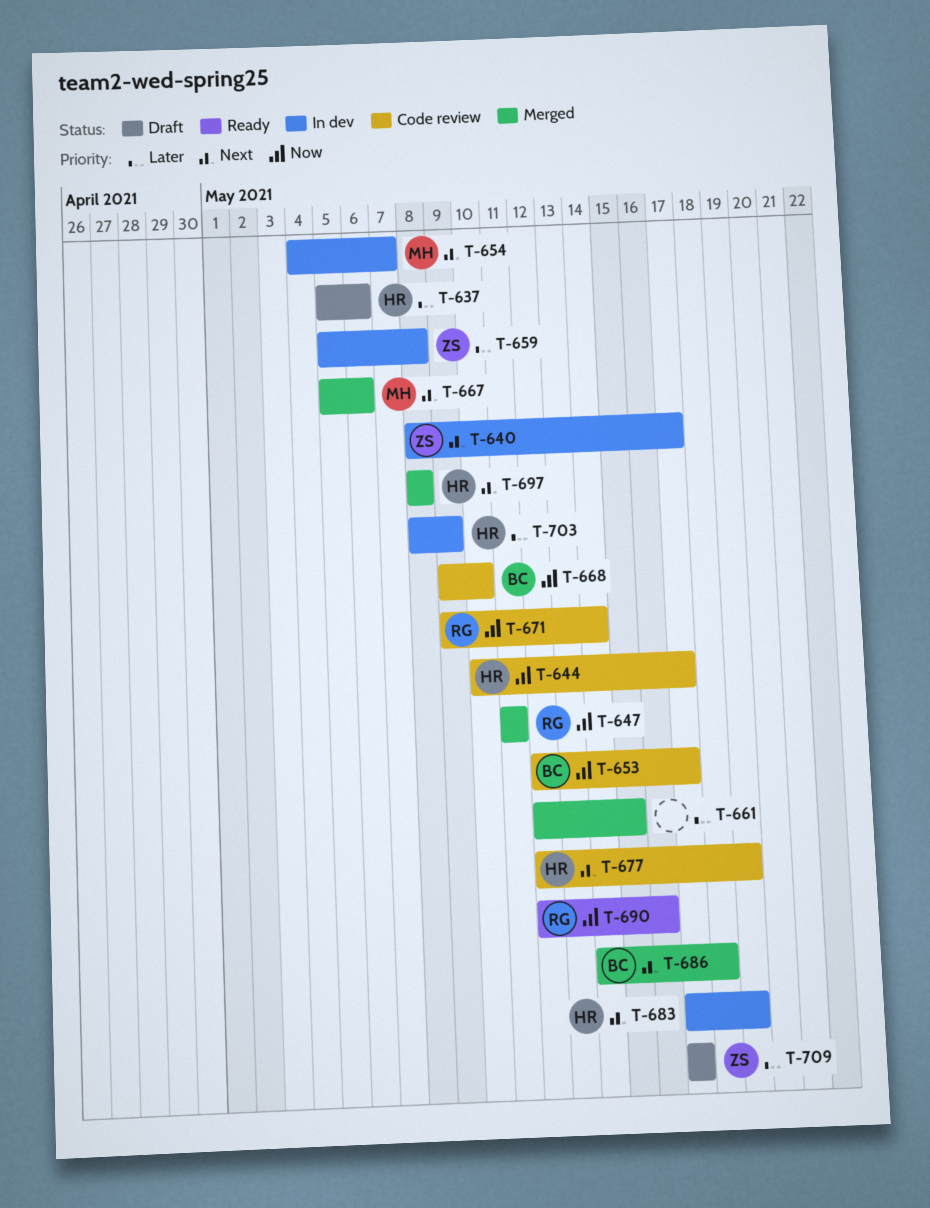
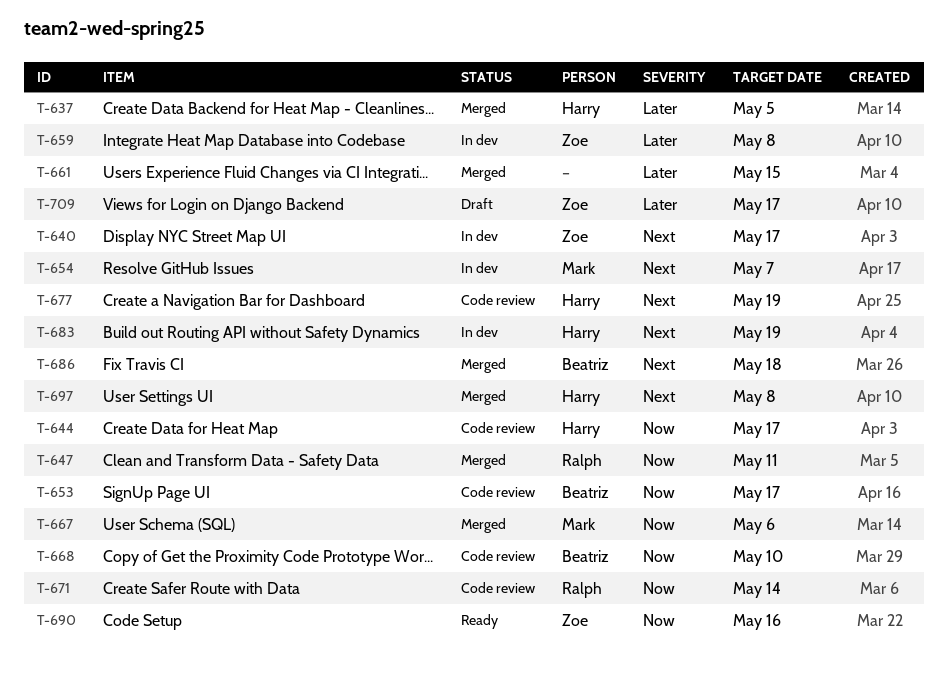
T-637, status: Draft -> Merged
T-637, due: May 6 -> May 5
T-667, priority: Next -> Now
T-690, owner: Ralph -> Zoe
T-703: present -> none

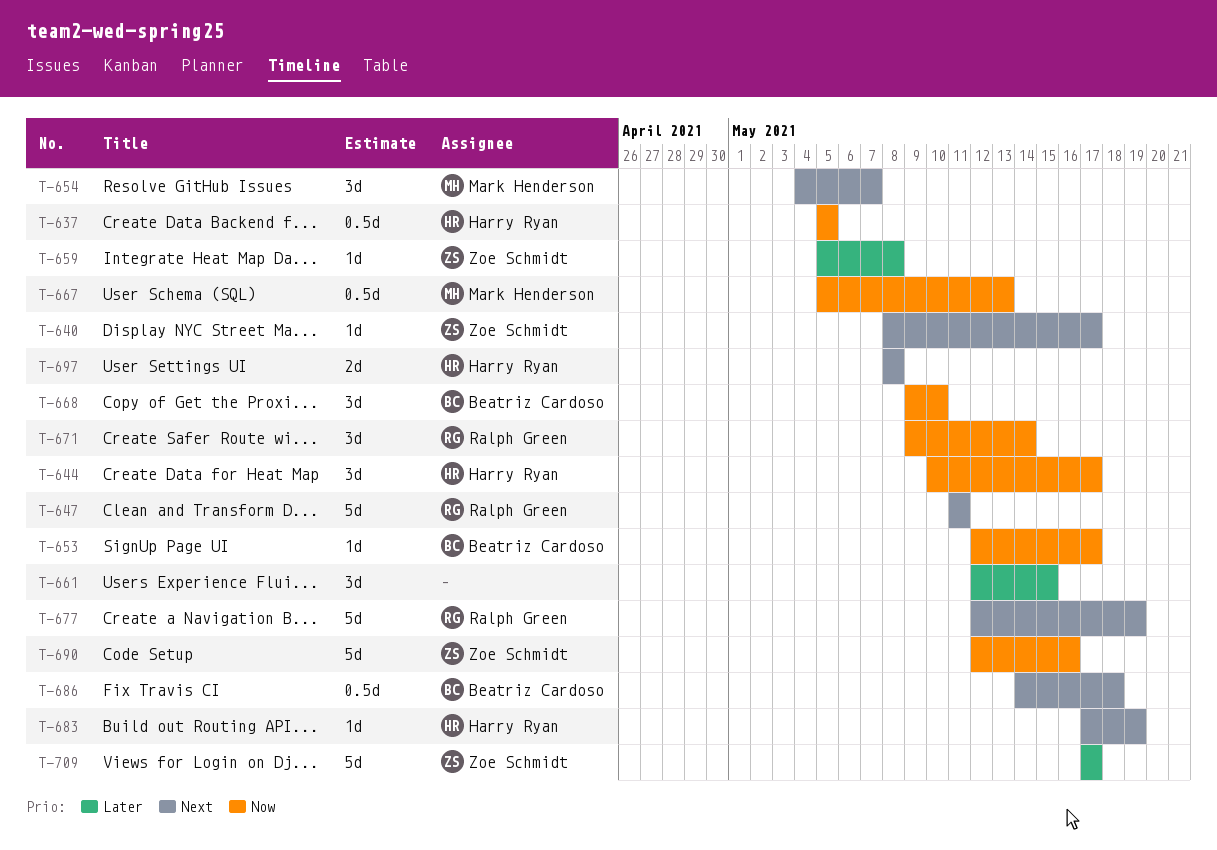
T-637, priority: Later -> Now
T-647, priority: Now -> Next
T-667, due: May 6 -> May 13
T-677, owner: Harry Ryan -> Ralph Green

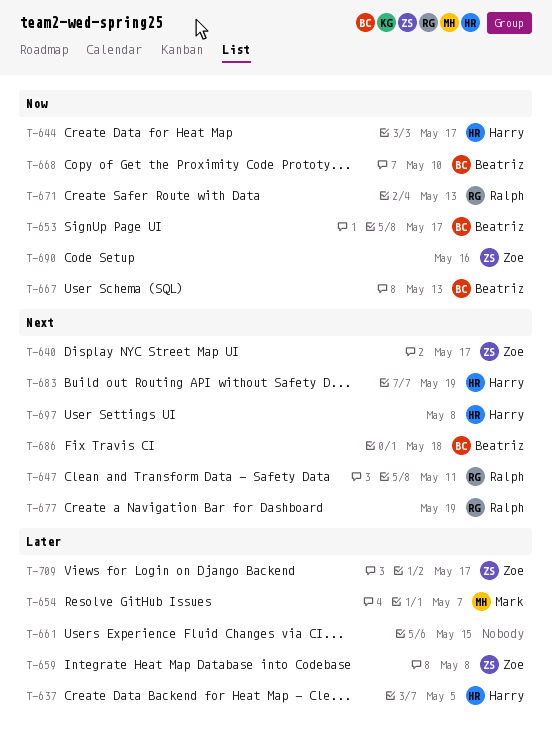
T-637, priority: Now -> Later
T-654, priority: Next -> Later
T-667, owner: Mark Henderson -> Beatriz Cardoso
T-671, due: May 14 -> May 13

